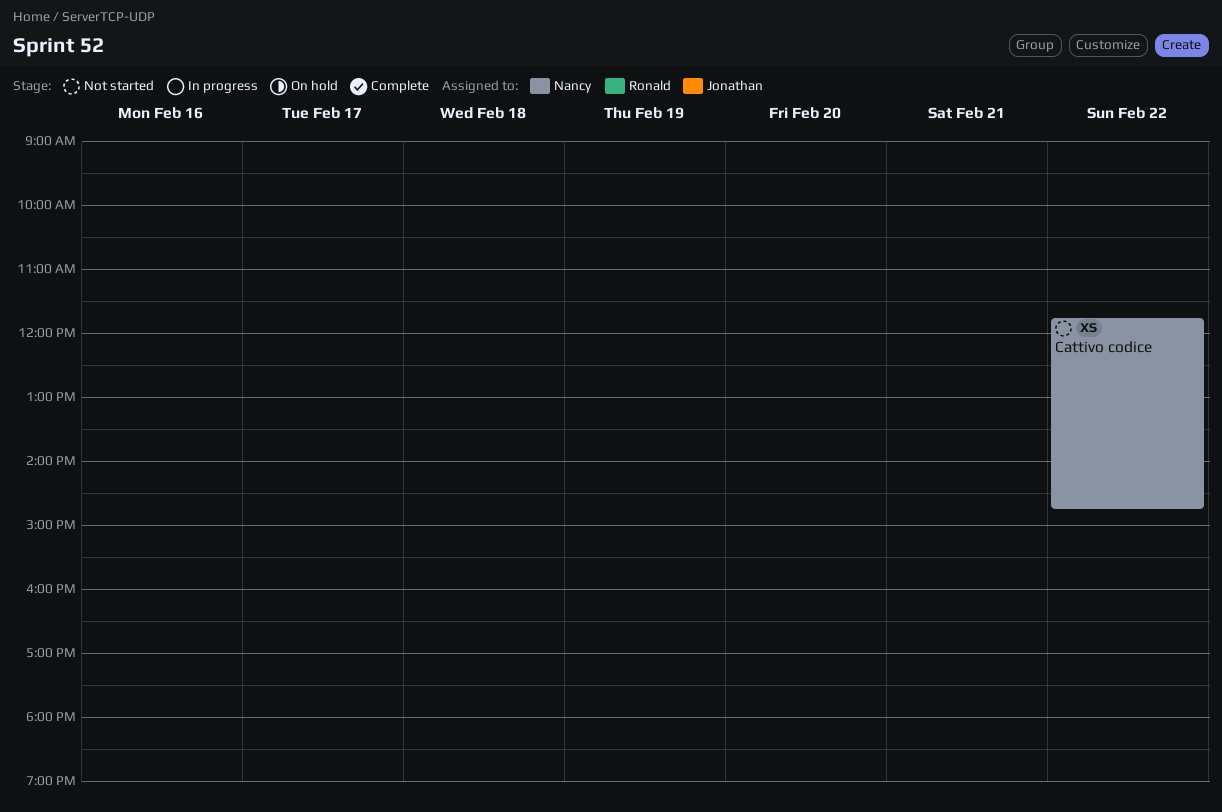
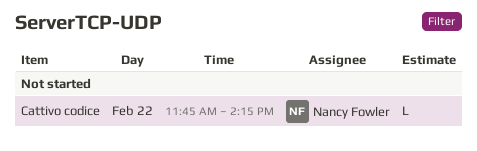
Cattivo codice, estimate: XS -> L
Cattivo codice, ends: 14:45 -> 14:15

